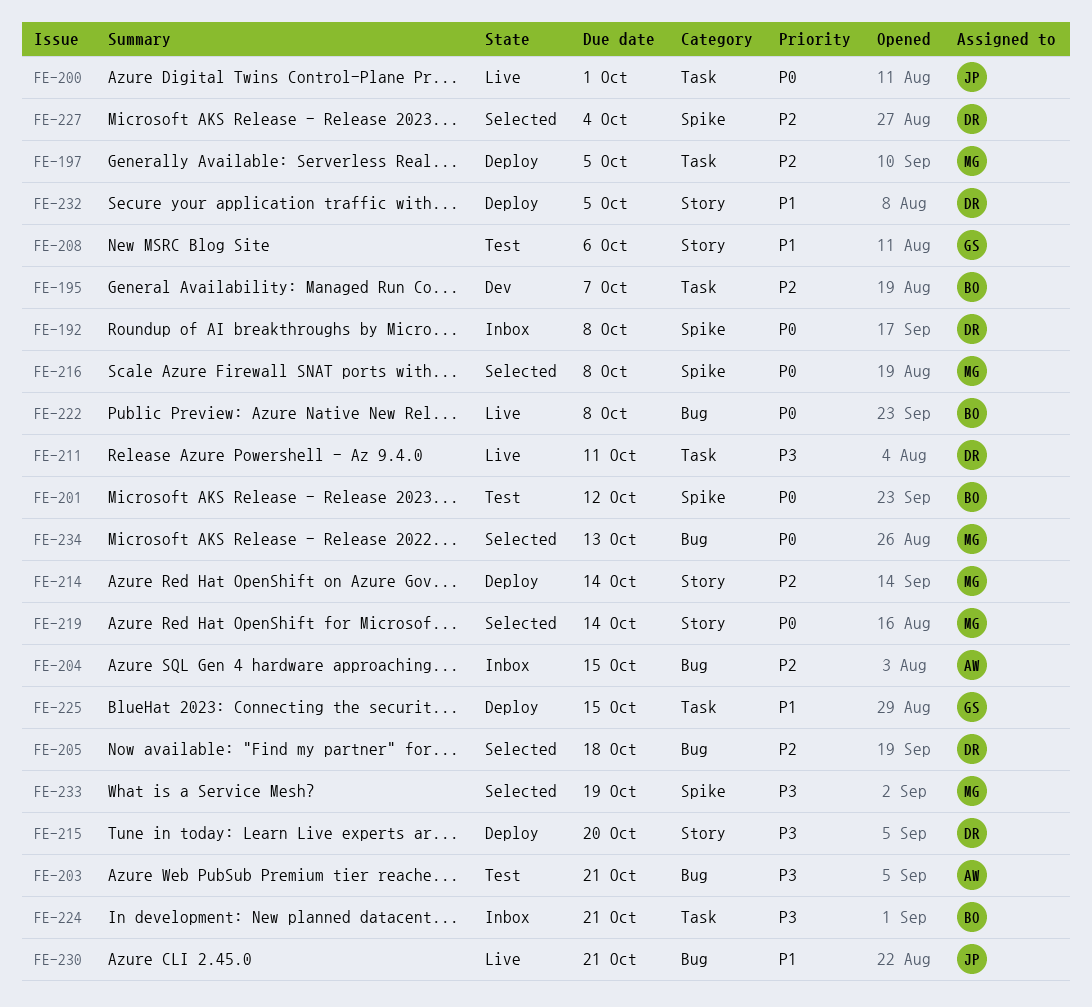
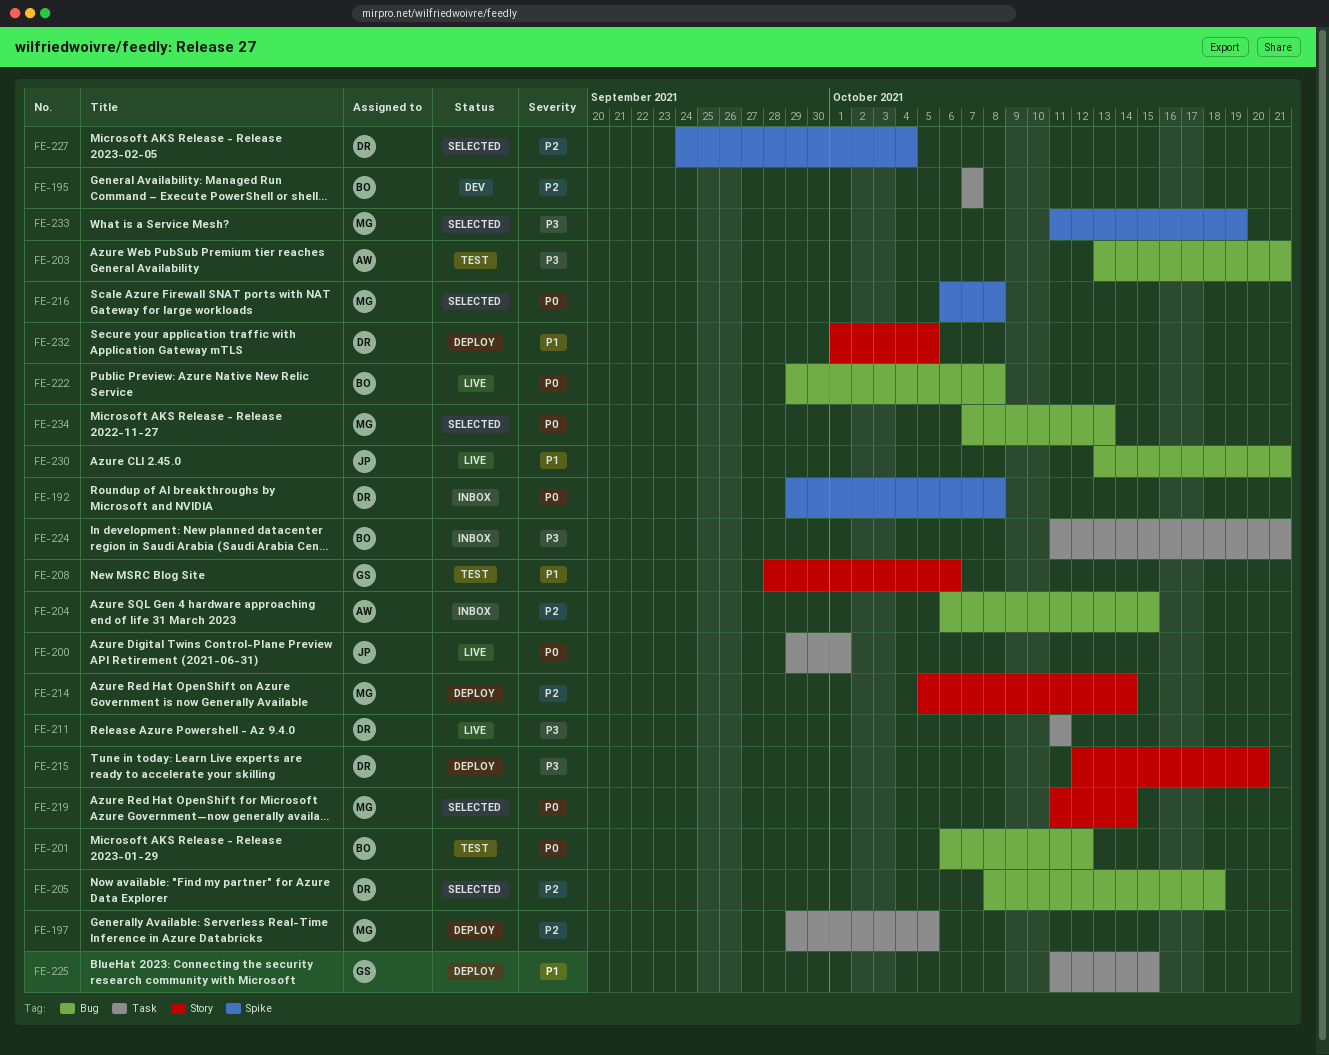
FE-201, label: Spike -> Bug

